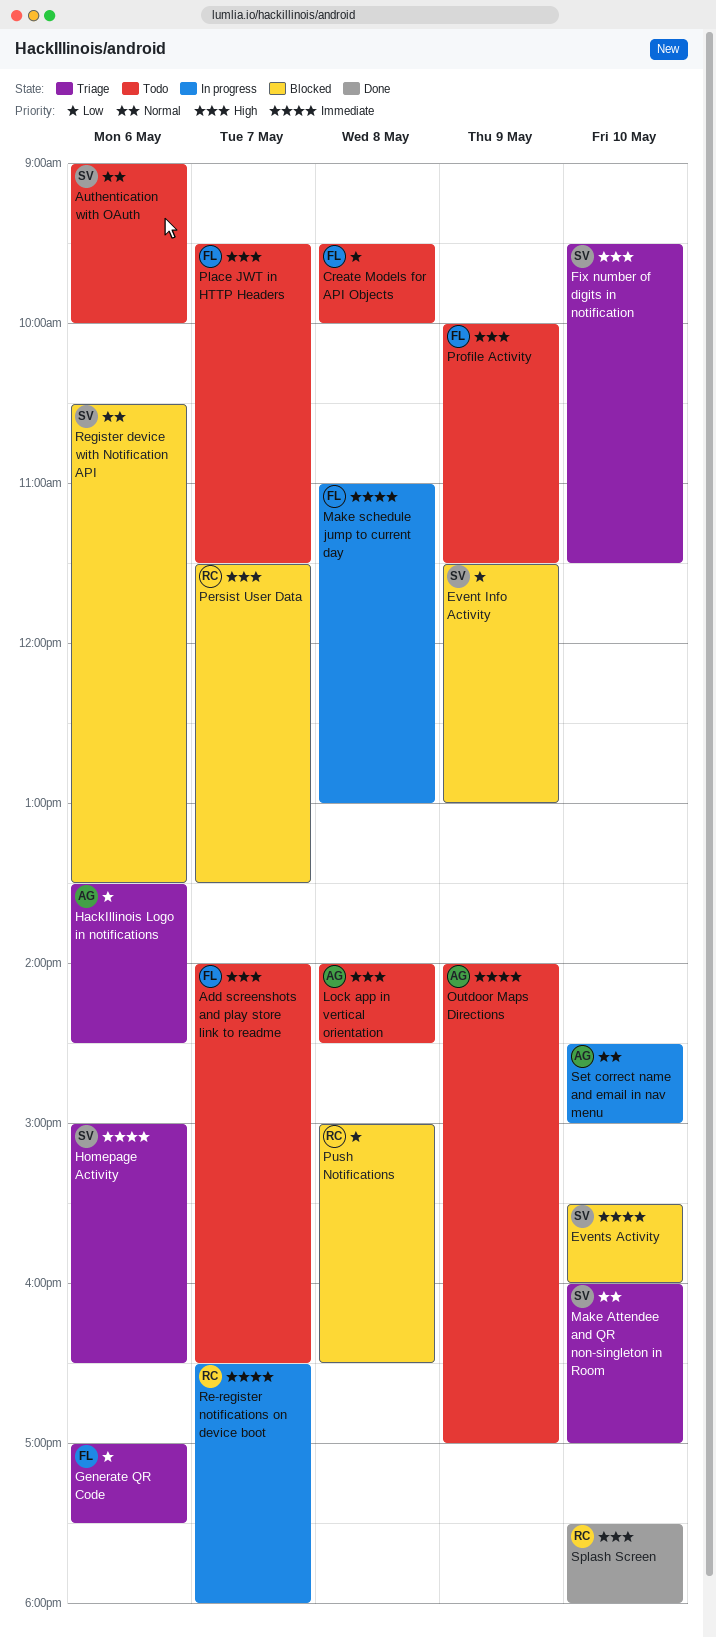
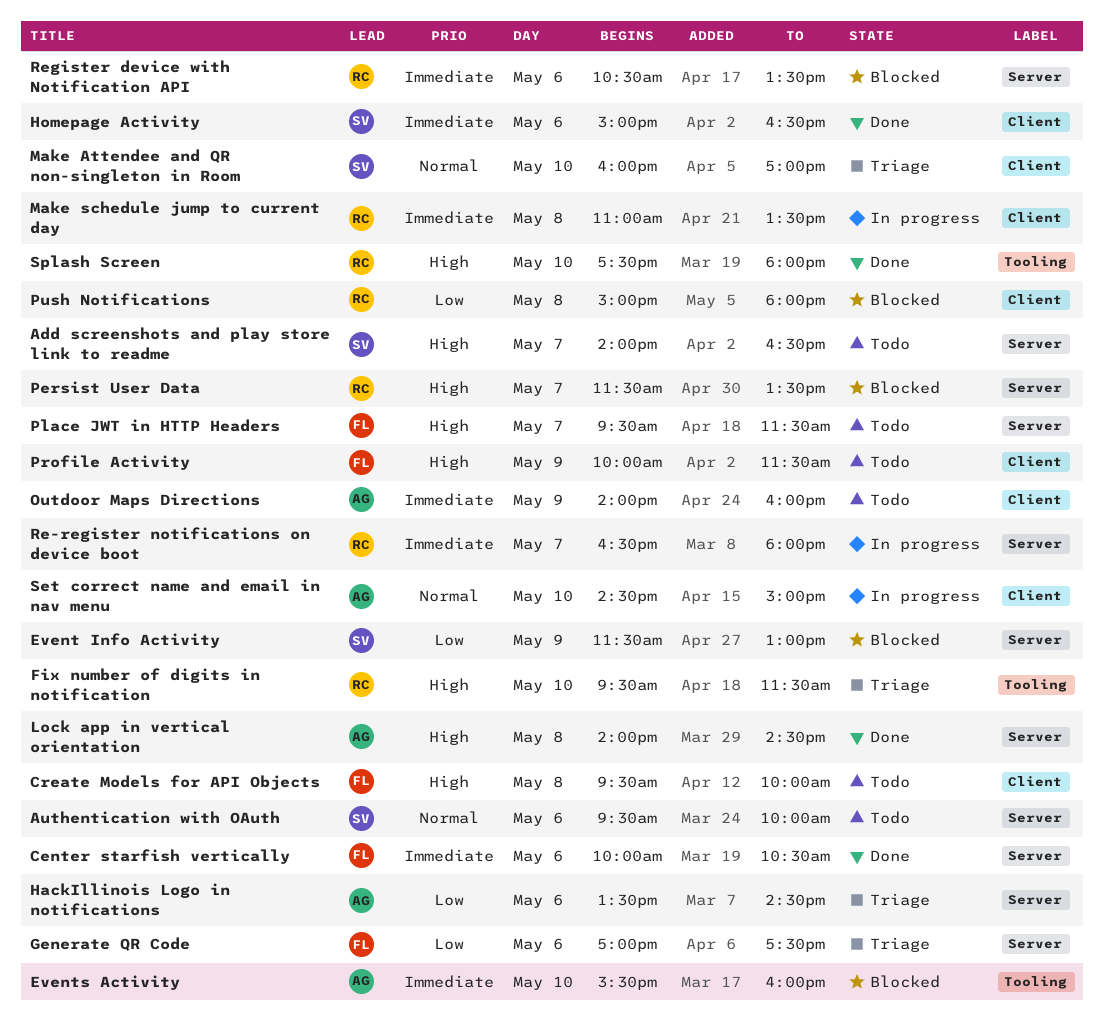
Add screenshots and play store link to readme, owner: FL -> SV
Authentication with OAuth, begins: 09:00 -> 09:30
Center starfish vertically: none -> present
Create Models for API Objects, priority: Low -> High
Events Activity, owner: SV -> AG
Fix number of digits in notification, owner: SV -> RC
Homepage Activity, status: Triage -> Done
Lock app in vertical orientation, status: Todo -> Done
Make schedule jump to current day, owner: FL -> RC
Make schedule jump to current day, ends: 13:00 -> 13:30
Outdoor Maps Directions, ends: 17:00 -> 16:00
Push Notifications, ends: 16:30 -> 18:00
Register device with Notification API, owner: SV -> RC
Register device with Notification API, priority: Normal -> Immediate

